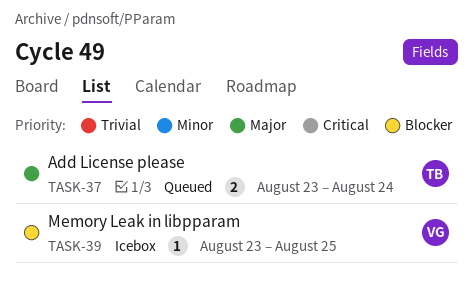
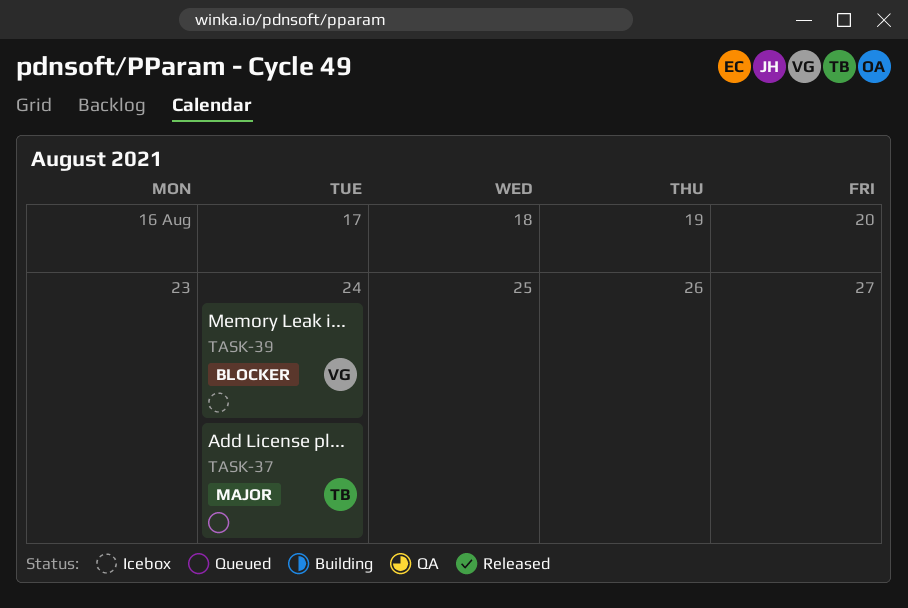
TASK-39, due: Aug 25 -> Aug 24

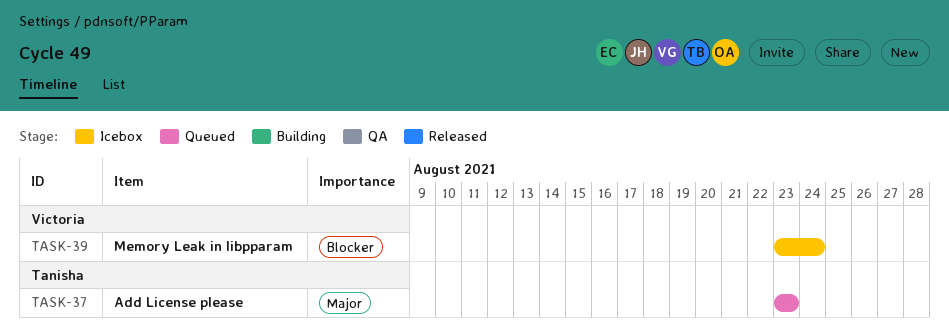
TASK-37, due: Aug 24 -> Aug 23

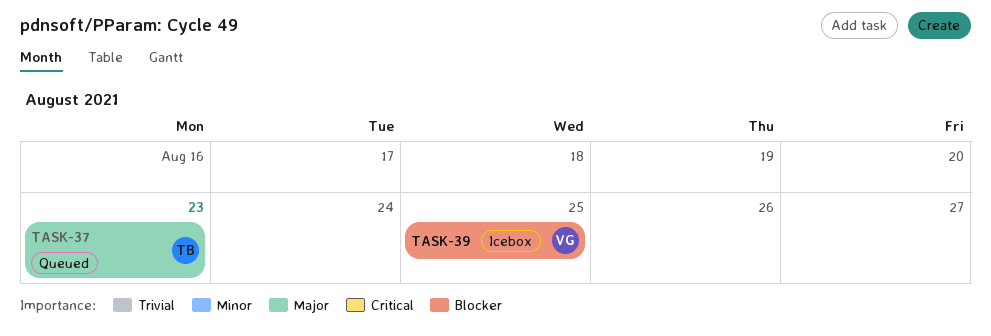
TASK-39, due: Aug 24 -> Aug 25

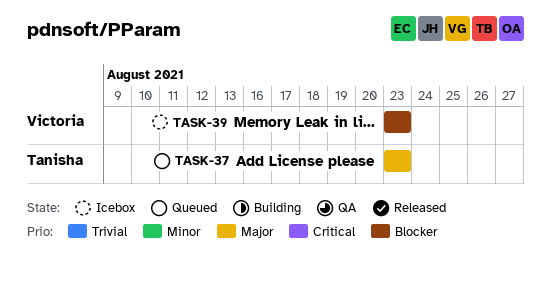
TASK-39, due: Aug 25 -> Aug 23

